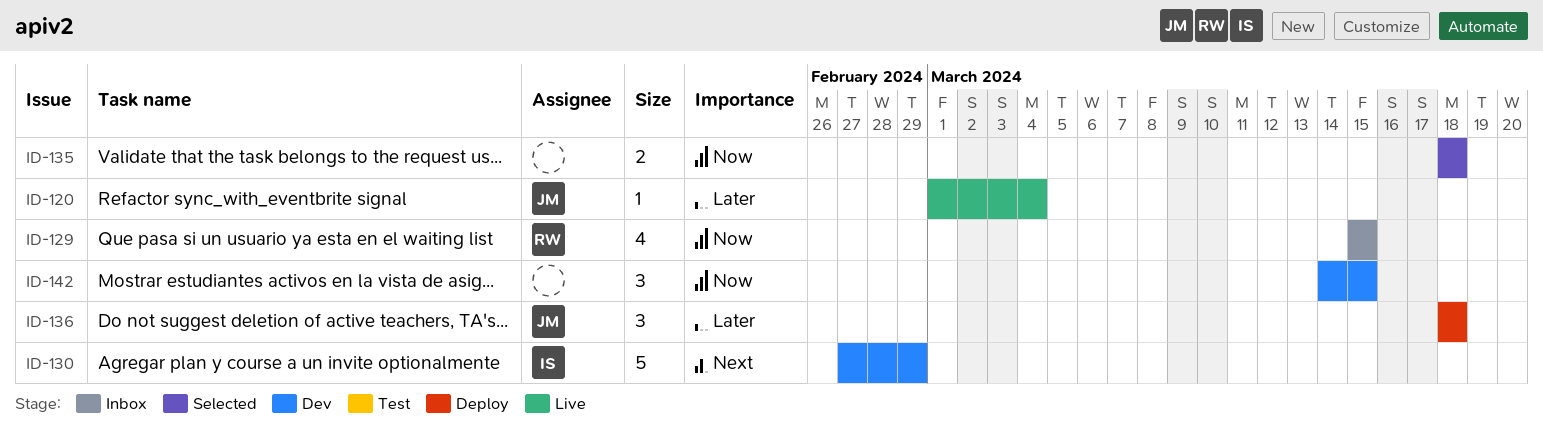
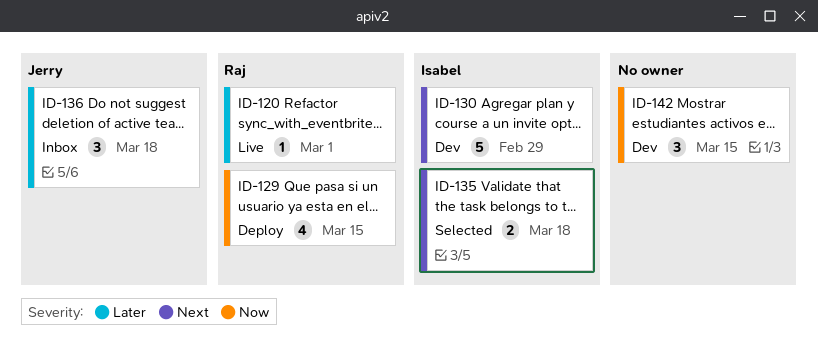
ID-120, owner: Jerry -> Raj
ID-120, due: Mar 4 -> Mar 1
ID-129, status: Inbox -> Deploy
ID-135, owner: none -> Isabel
ID-135, priority: Now -> Next
ID-136, status: Deploy -> Inbox

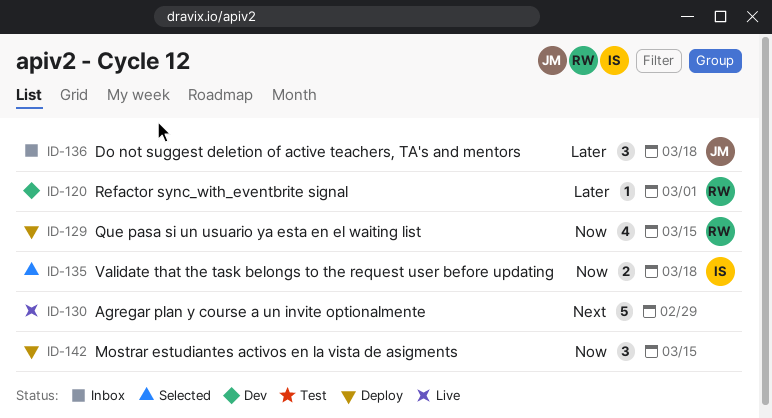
ID-120, status: Live -> Dev
ID-130, status: Dev -> Live
ID-130, owner: Isabel -> none
ID-135, priority: Next -> Now
ID-142, status: Dev -> Deploy

